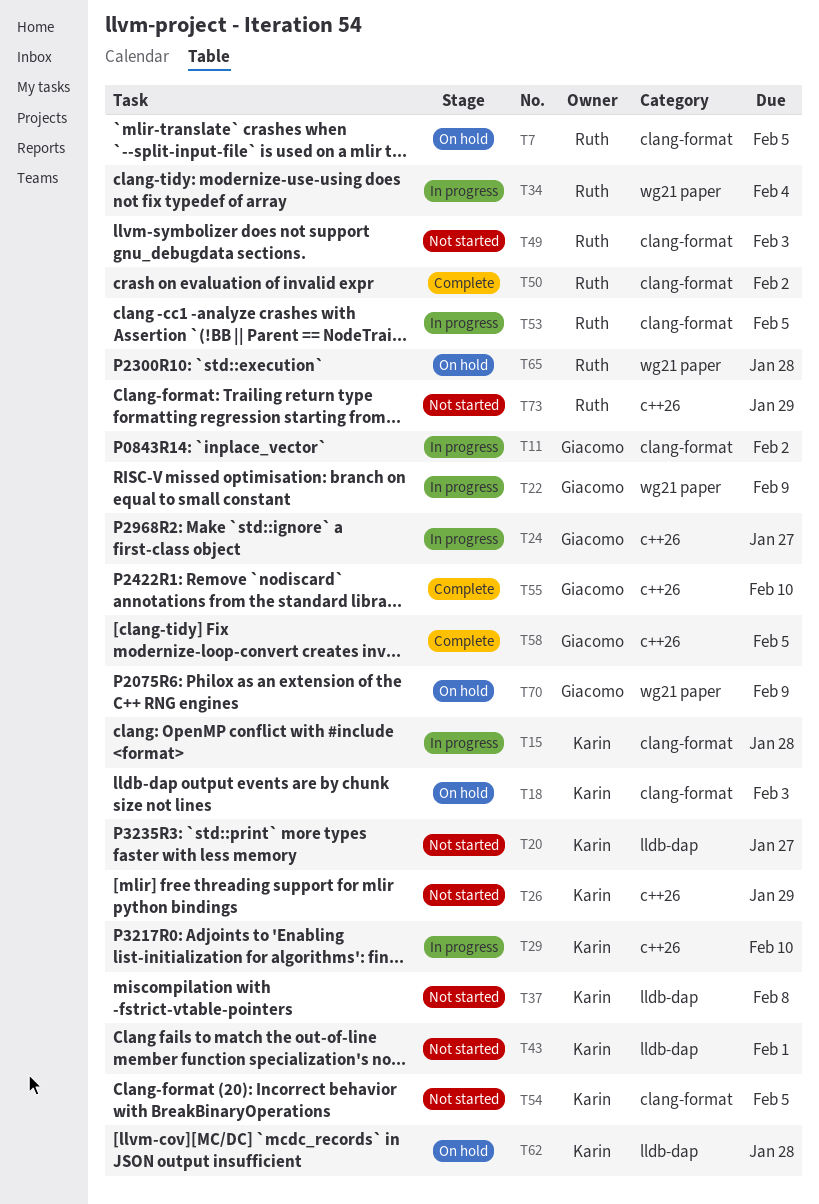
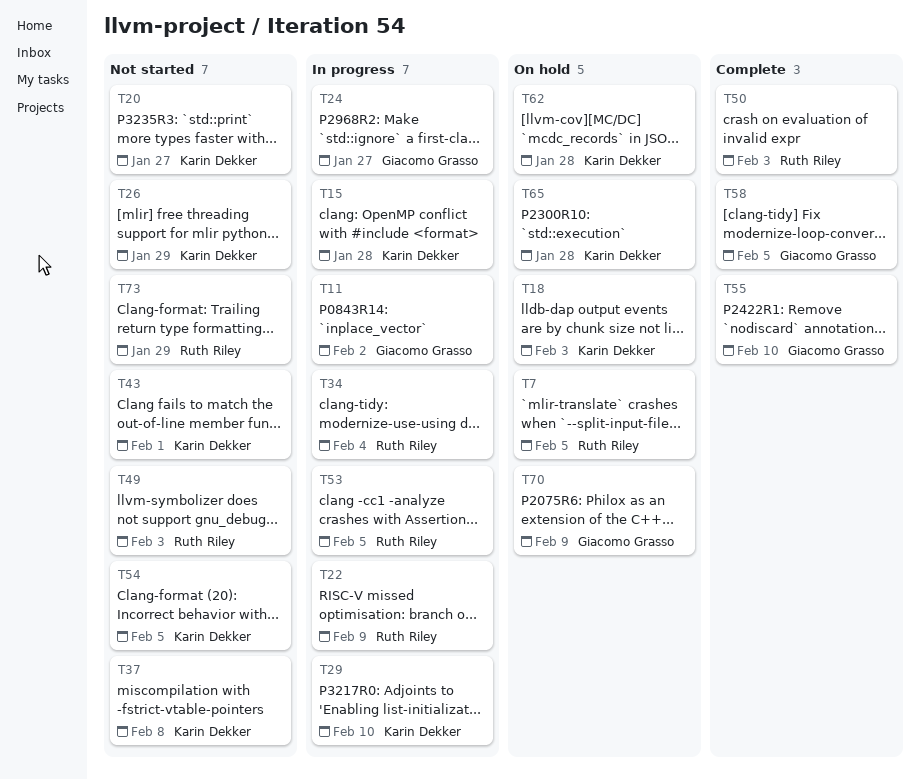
T22, owner: Giacomo Grasso -> Ruth Riley
T50, due: Feb 2 -> Feb 3
T65, owner: Ruth Riley -> Karin Dekker

